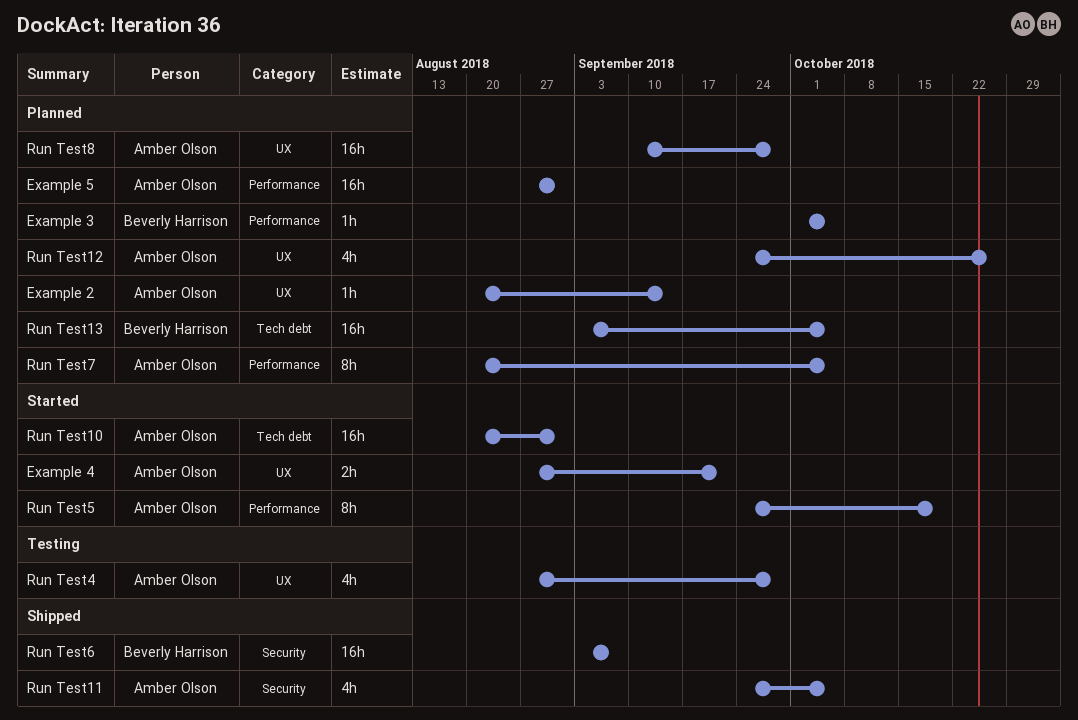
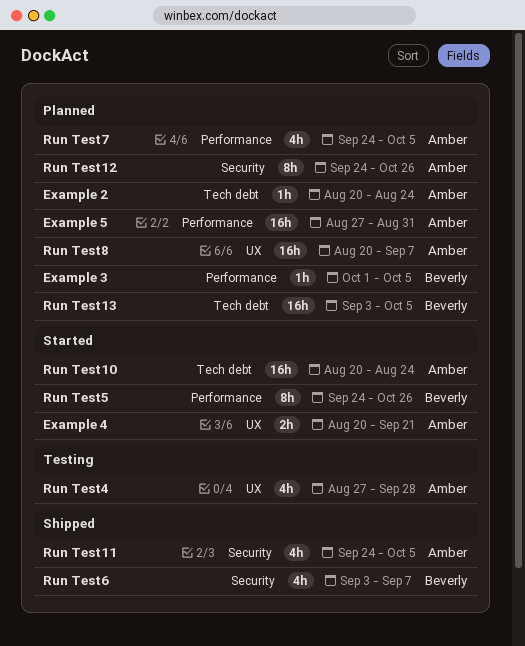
Example 2, label: UX -> Tech debt
Example 2, due: Sep 14 -> Aug 24
Example 4, start: Aug 27 -> Aug 20
Run Test10, due: Aug 31 -> Aug 24
Run Test12, label: UX -> Security
Run Test12, estimate: 4h -> 8h
Run Test5, owner: Amber Olson -> Beverly Harrison
Run Test5, due: Oct 19 -> Oct 26
Run Test6, estimate: 16h -> 4h
Run Test7, estimate: 8h -> 4h
Run Test7, start: Aug 20 -> Sep 24
Run Test8, start: Sep 10 -> Aug 20
Run Test8, due: Sep 28 -> Sep 7

